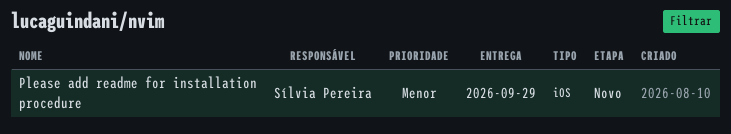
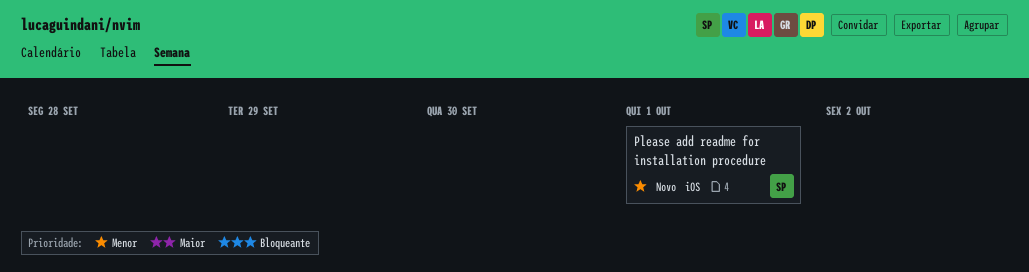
Please add readme for installation procedure, due: Sep 29 -> Oct 1

